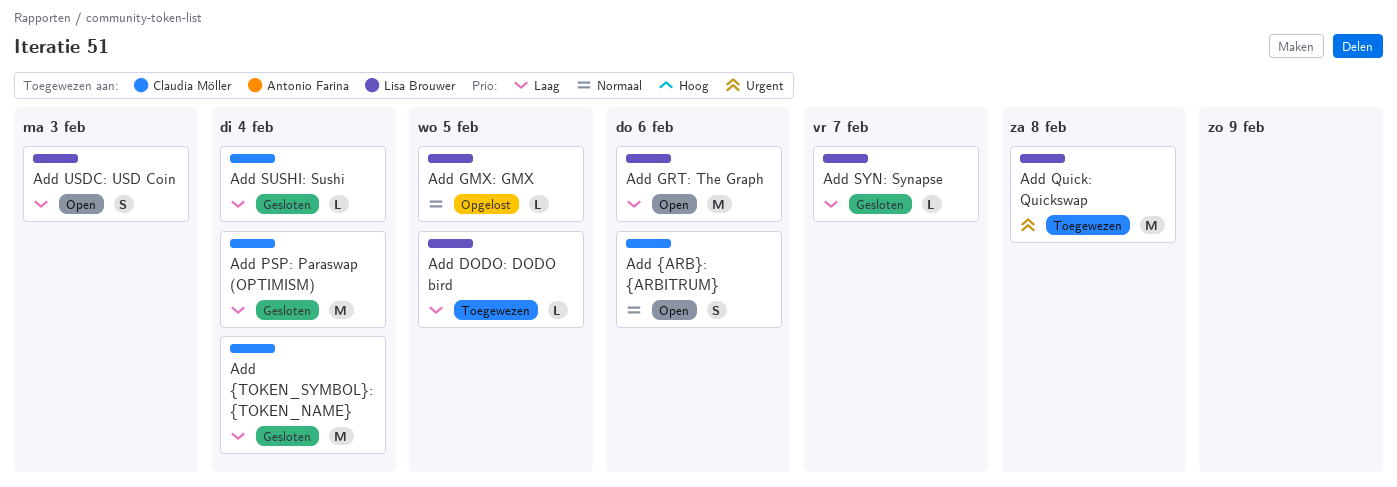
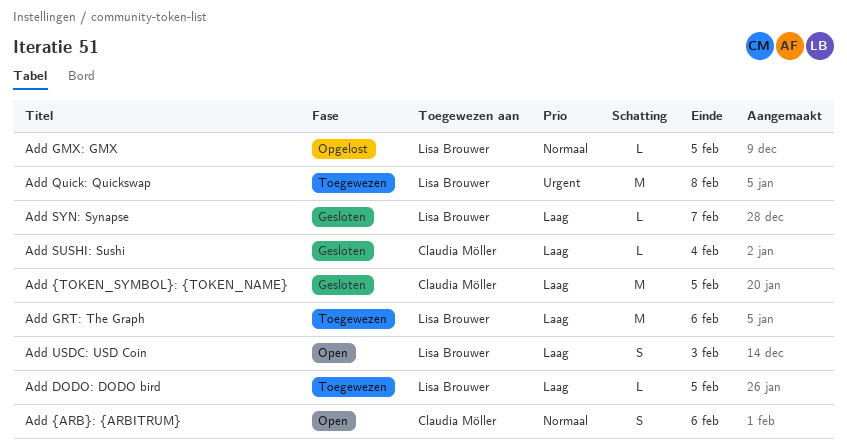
Add GRT: The Graph, status: Open -> Toegewezen
Add PSP: Paraswap (OPTIMISM): present -> none
Add {TOKEN_SYMBOL}: {TOKEN_NAME}, due: Feb 4 -> Feb 5

